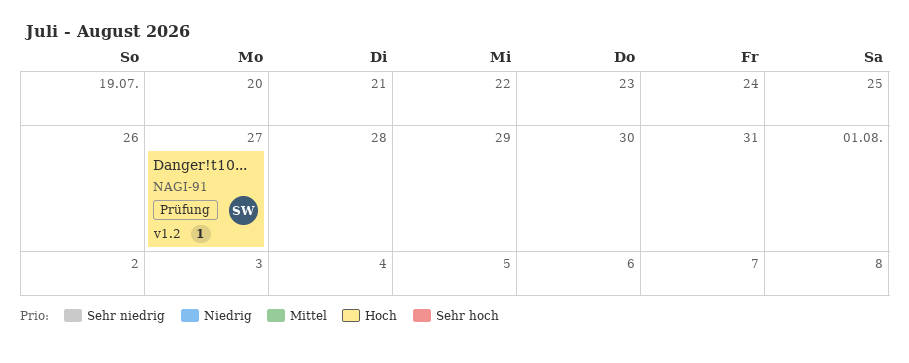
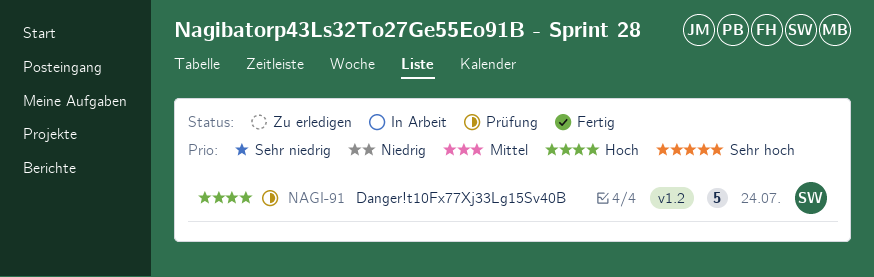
NAGI-91, estimate: 1 -> 5
NAGI-91, due: Jul 27 -> Jul 24

